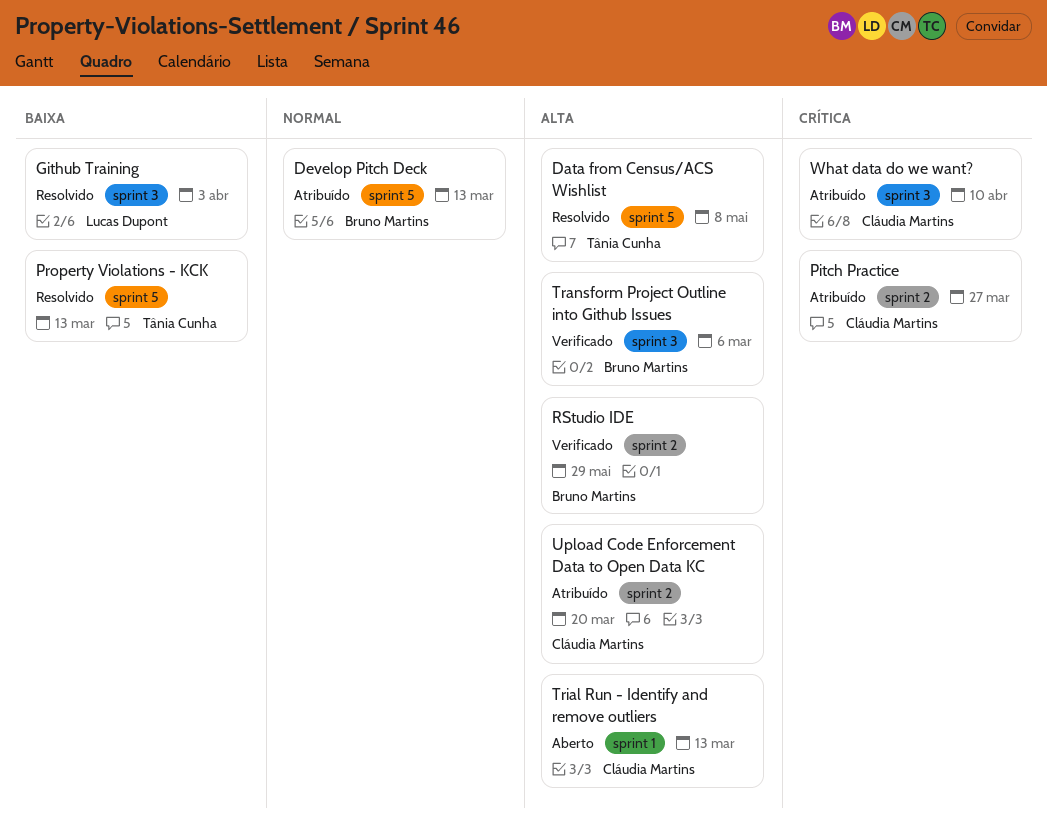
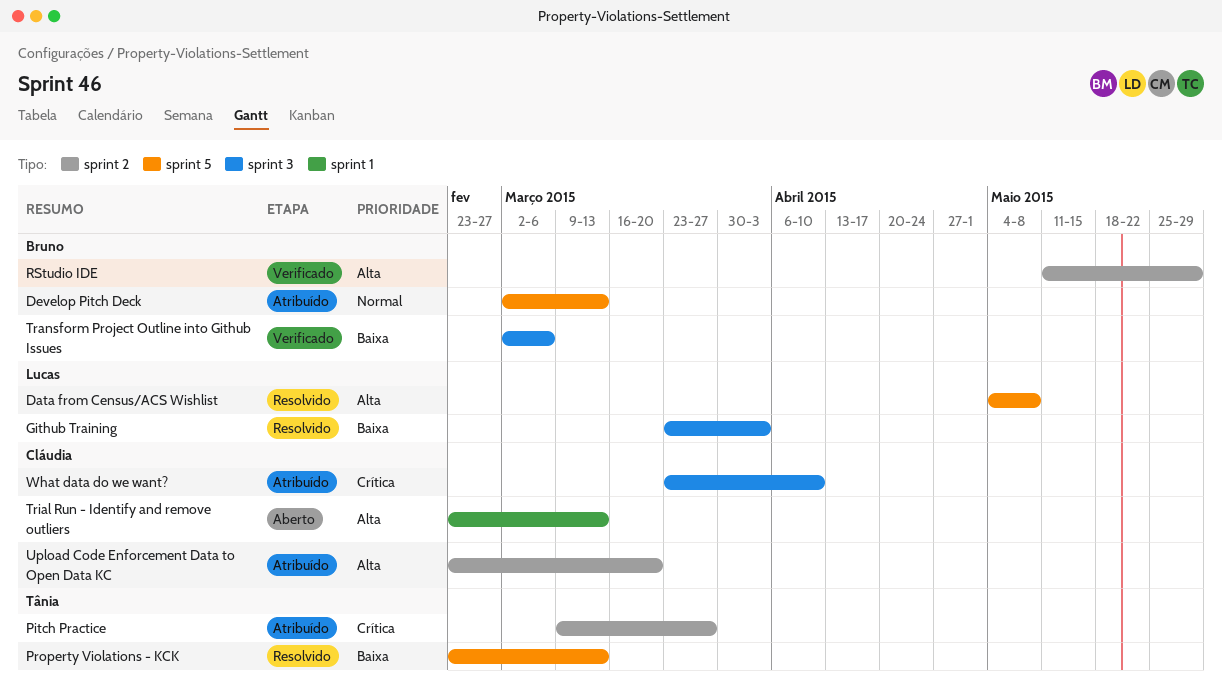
Data from Census/ACS Wishlist, owner: Tânia Cunha -> Lucas Dupont
Pitch Practice, owner: Cláudia Martins -> Tânia Cunha
Transform Project Outline into Github Issues, priority: Alta -> Baixa

